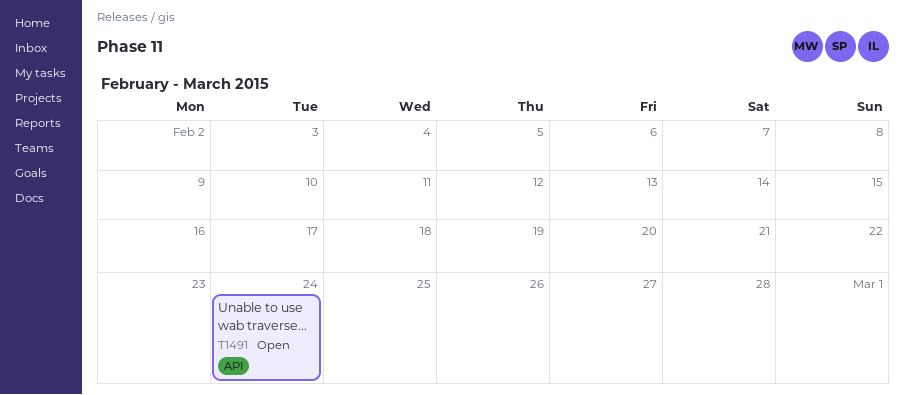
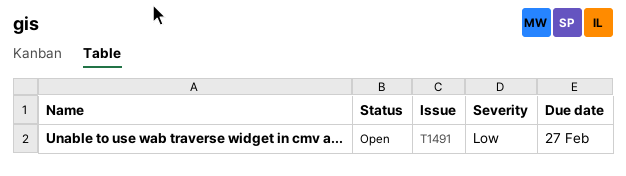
T1491, due: Feb 24 -> Feb 27

